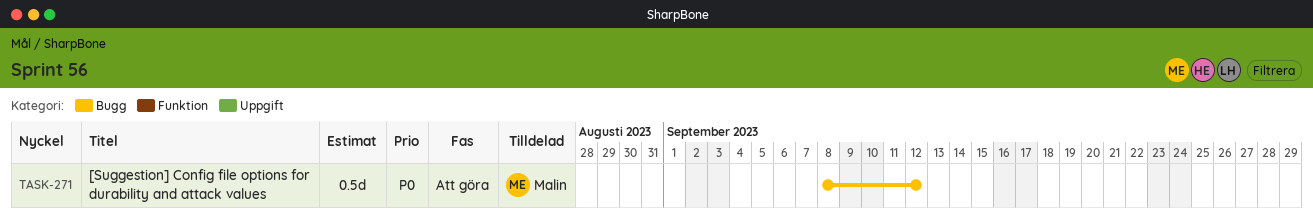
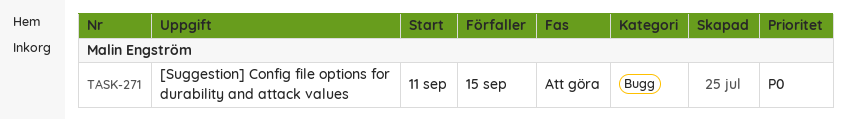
TASK-271, start: Sep 8 -> Sep 11
TASK-271, due: Sep 12 -> Sep 15

